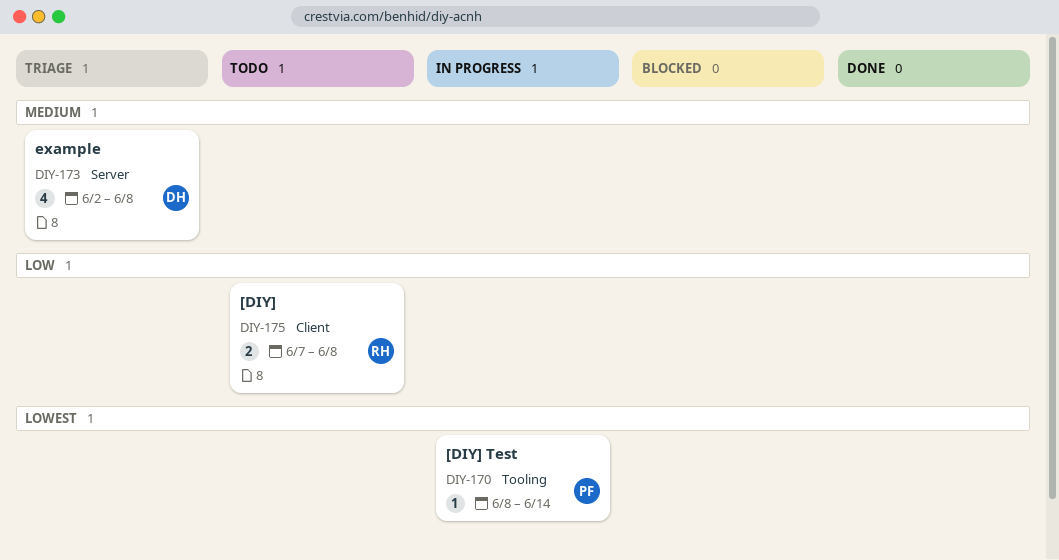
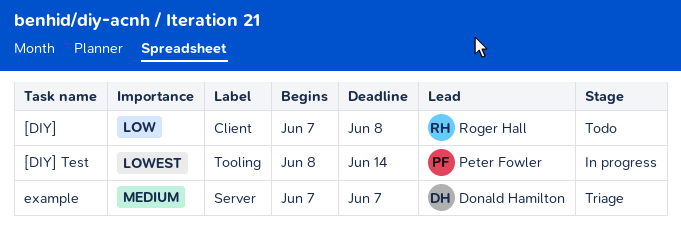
example, start: Jun 2 -> Jun 7
example, due: Jun 8 -> Jun 7

